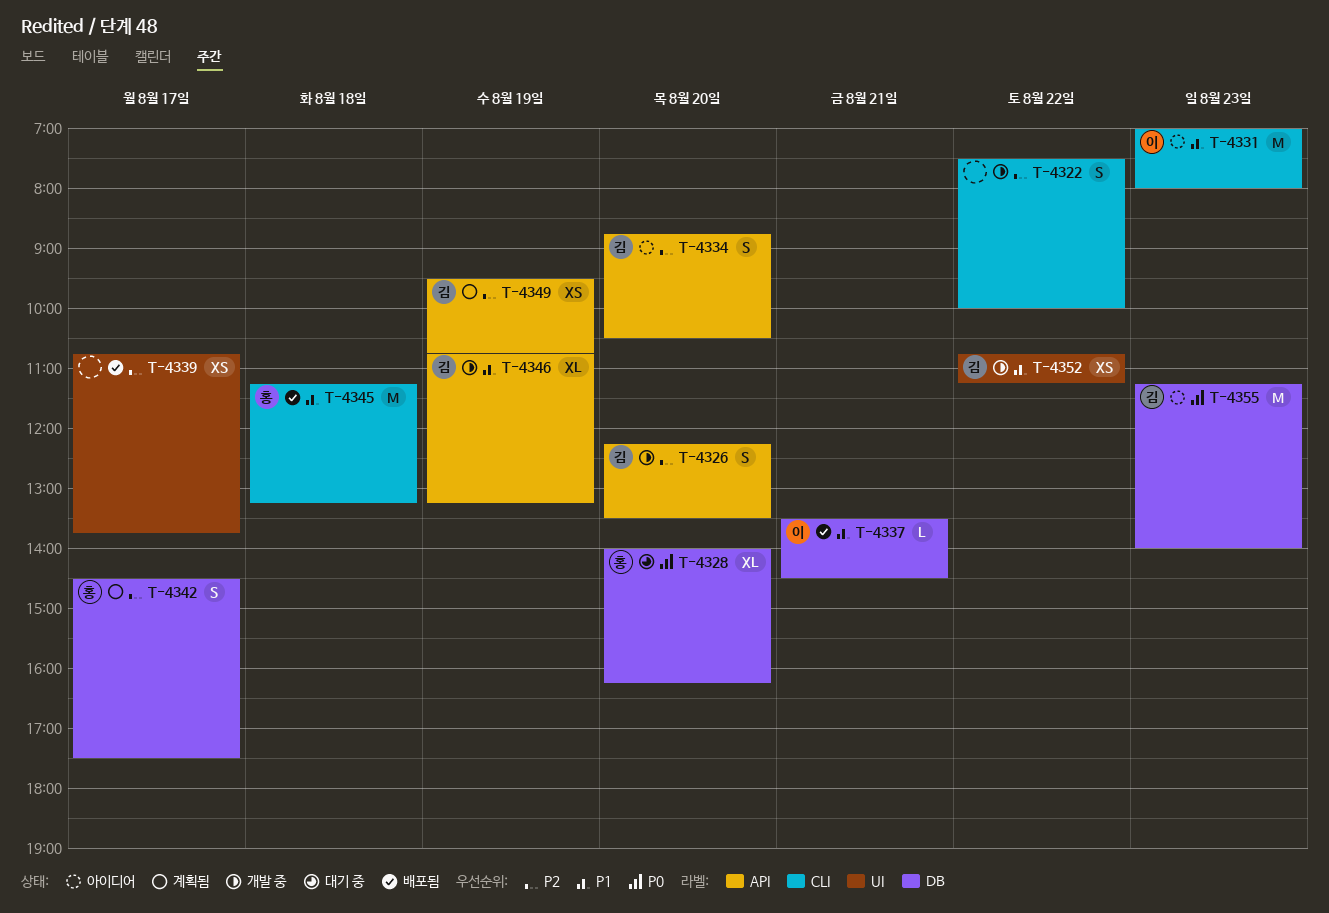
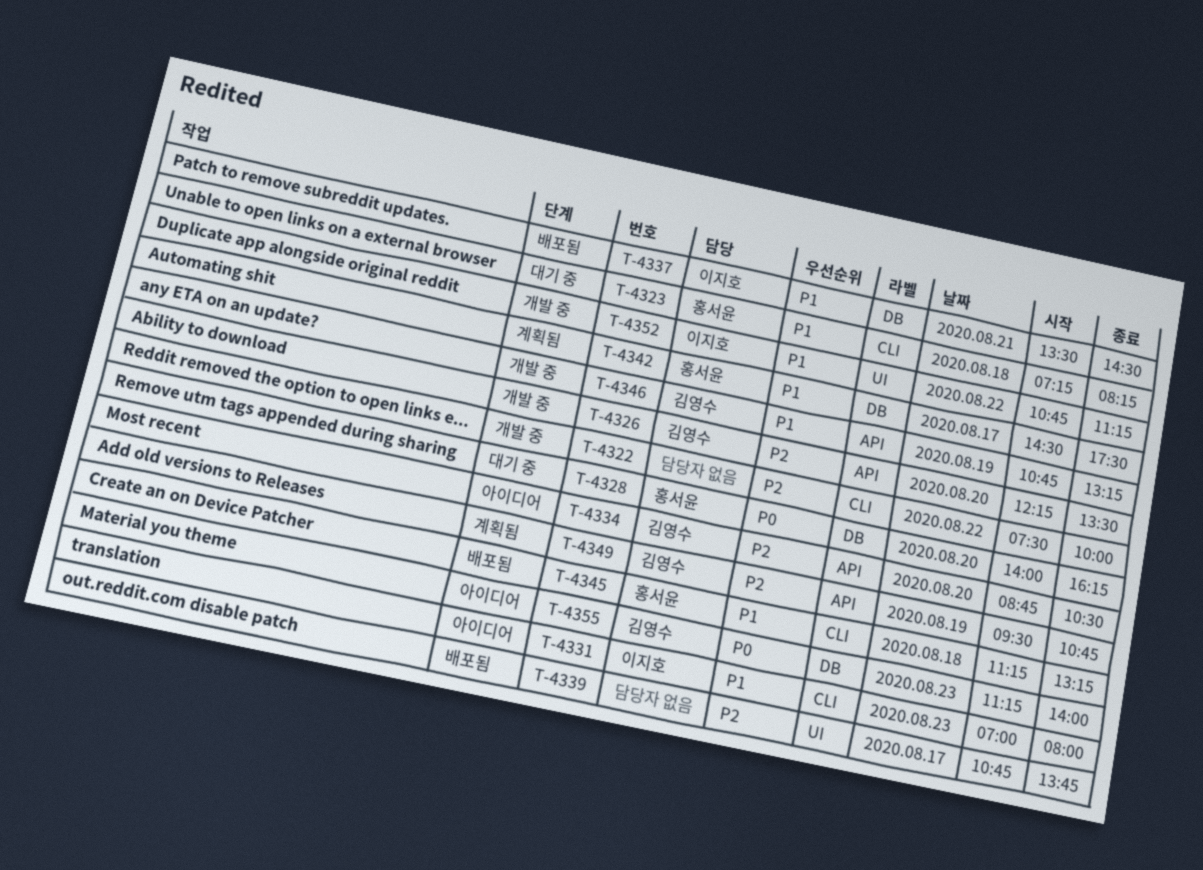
T-4323: none -> present
T-4342, priority: P2 -> P1
T-4352, owner: 김영수 -> 이지호

